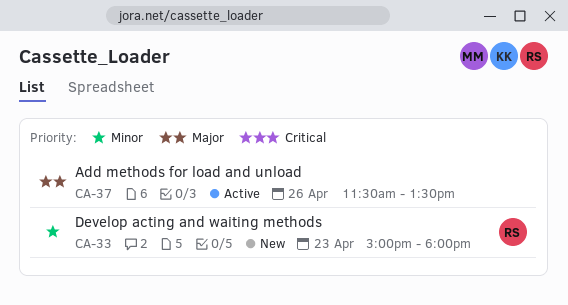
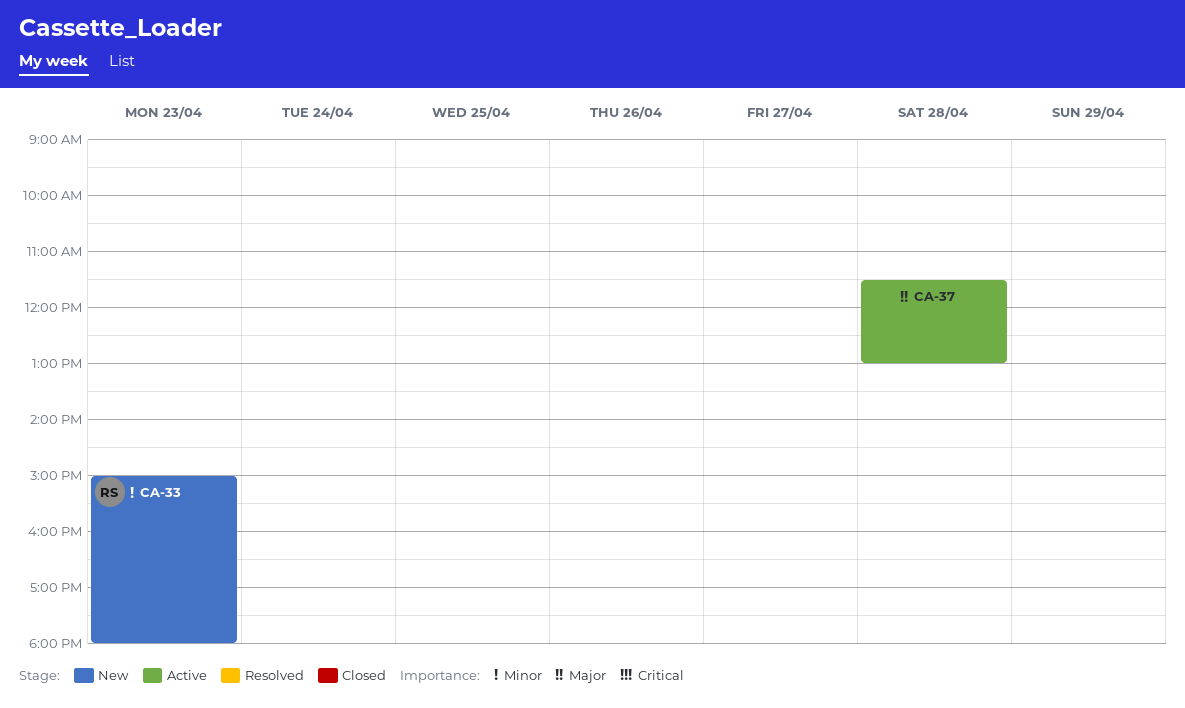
CA-37, day: Apr 26 -> Apr 28
CA-37, ends: 13:30 -> 13:00

